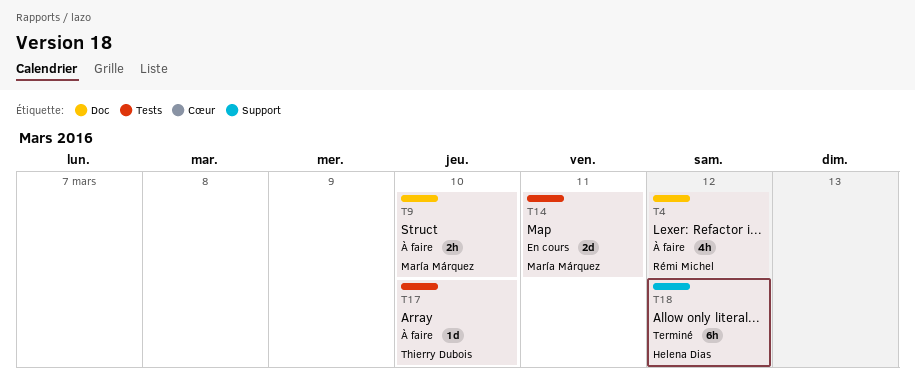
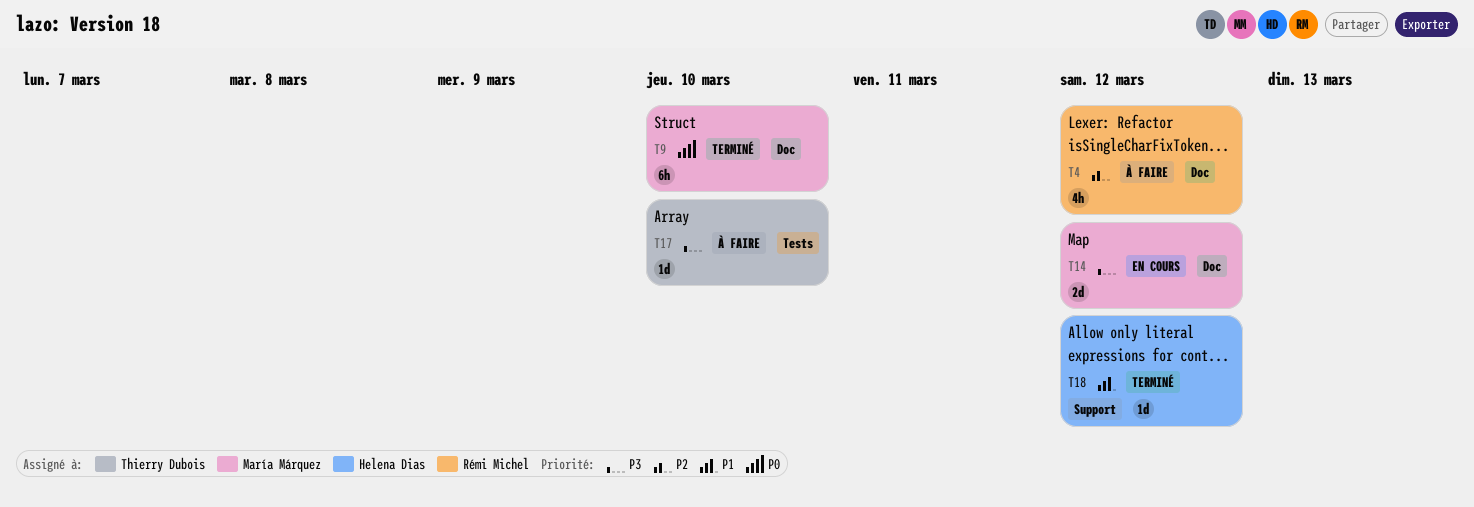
T9, status: À faire -> Terminé
T9, estimate: 2h -> 6h
T14, label: Tests -> Doc
T14, due: Mar 11 -> Mar 12
T18, estimate: 6h -> 1d

